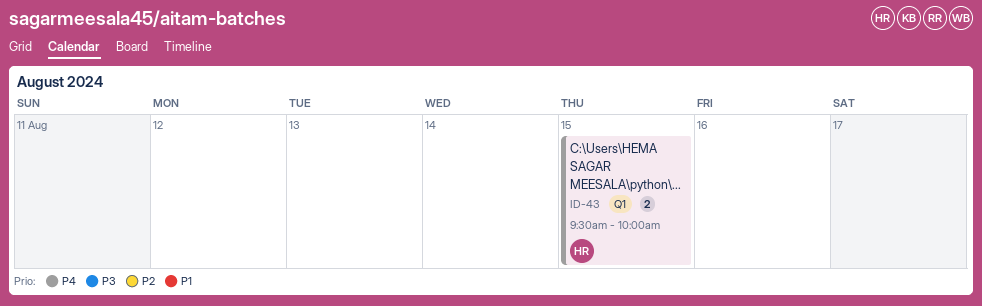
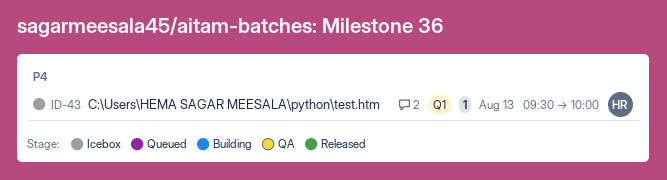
ID-43, estimate: 2 -> 1
ID-43, day: Aug 15 -> Aug 13

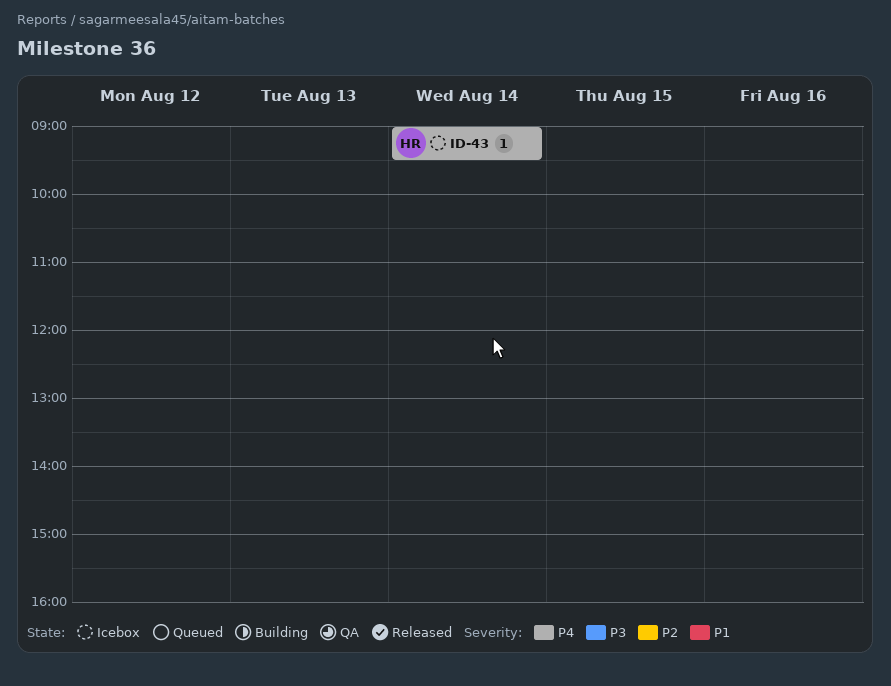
ID-43, day: Aug 13 -> Aug 14
ID-43, begins: 09:30 -> 09:00
ID-43, ends: 10:00 -> 09:30

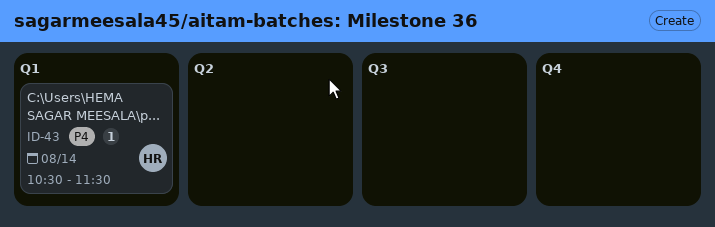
ID-43, begins: 09:00 -> 10:30
ID-43, ends: 09:30 -> 11:30

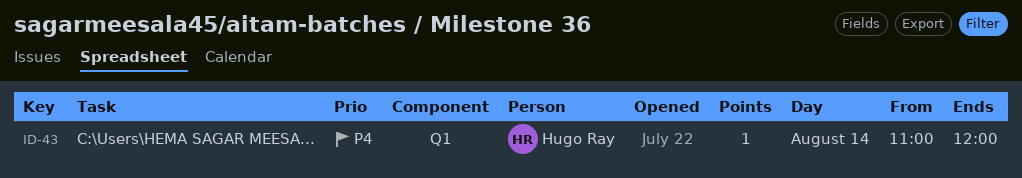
ID-43, begins: 10:30 -> 11:00
ID-43, ends: 11:30 -> 12:00

